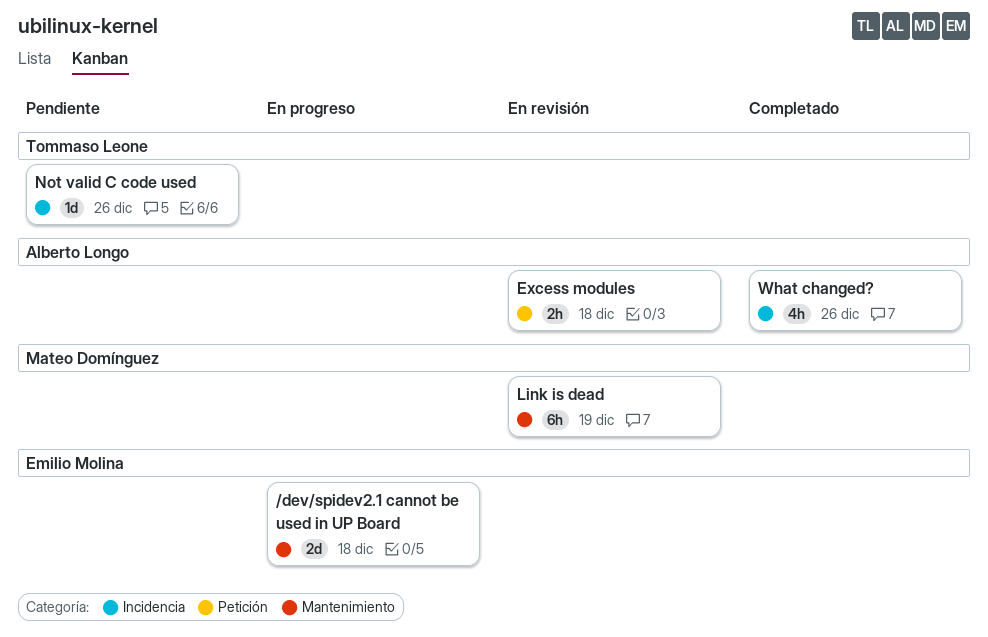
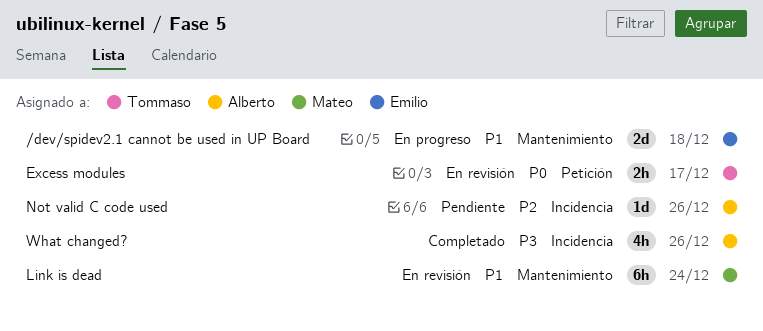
Excess modules, owner: Alberto Longo -> Tommaso Leone
Excess modules, due: Dec 18 -> Dec 17
Link is dead, due: Dec 19 -> Dec 24
Not valid C code used, owner: Tommaso Leone -> Alberto Longo

